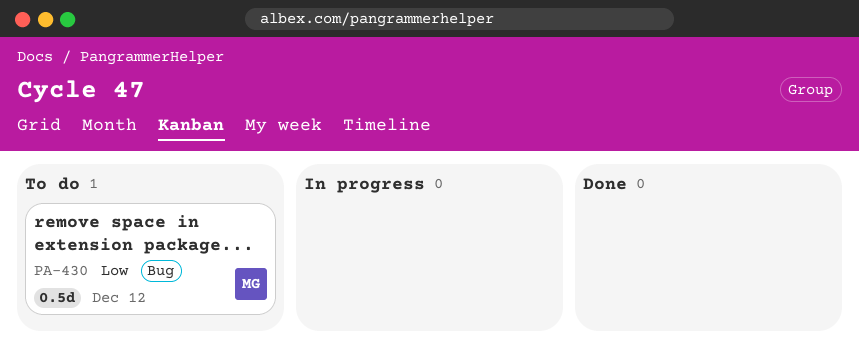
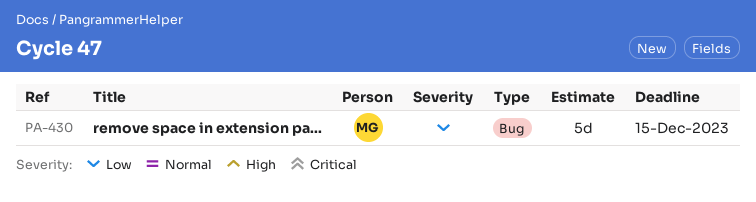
PA-430, estimate: 0.5d -> 5d
PA-430, due: Dec 12 -> Dec 15

